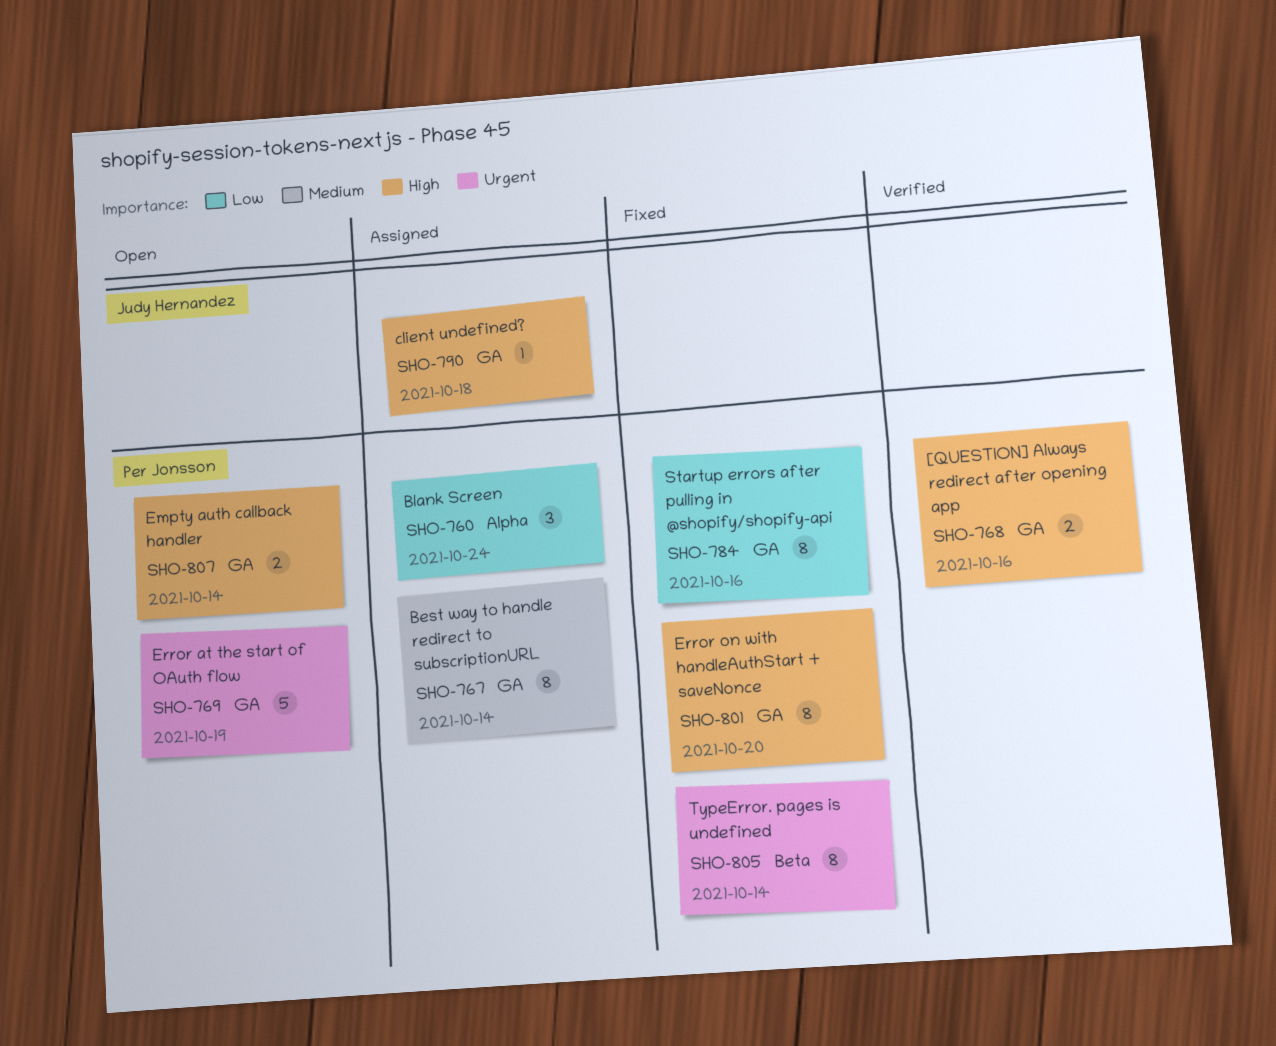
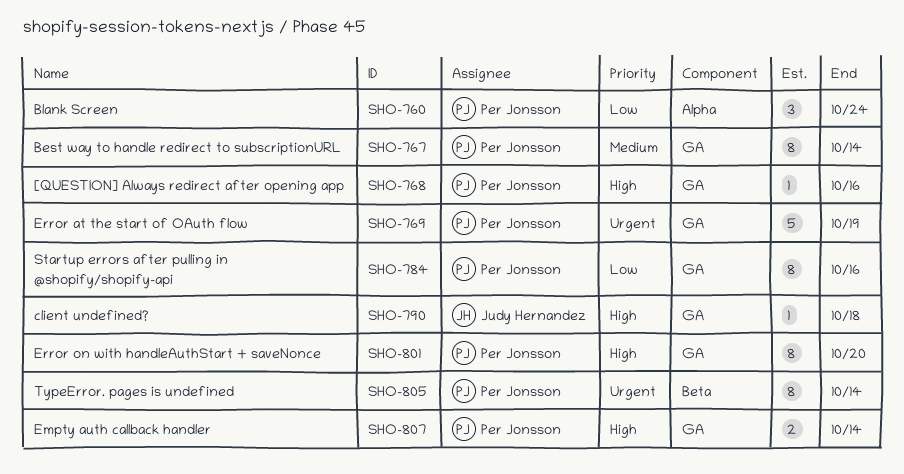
SHO-768, estimate: 2 -> 1

